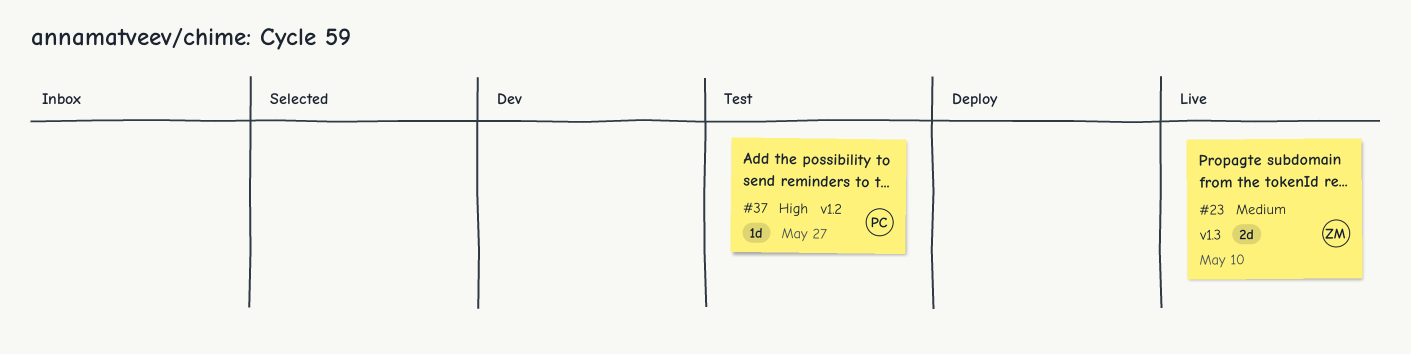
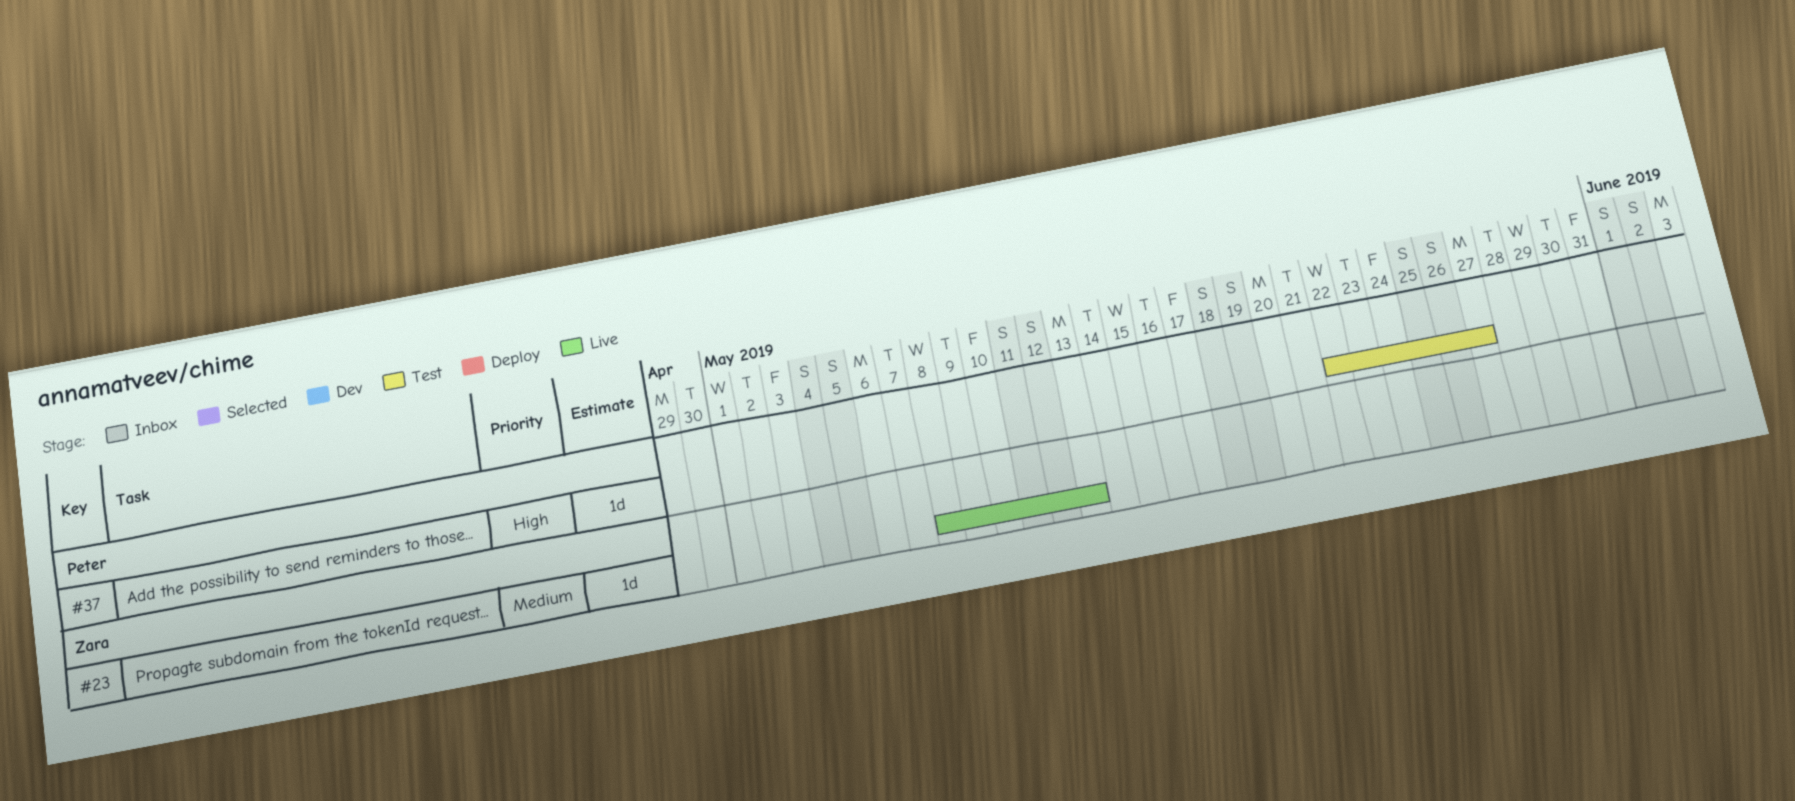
#23, estimate: 2d -> 1d
#23, due: May 10 -> May 13

